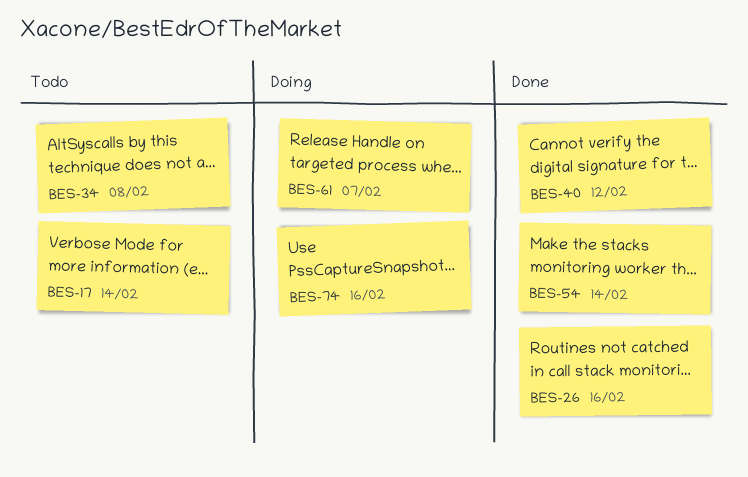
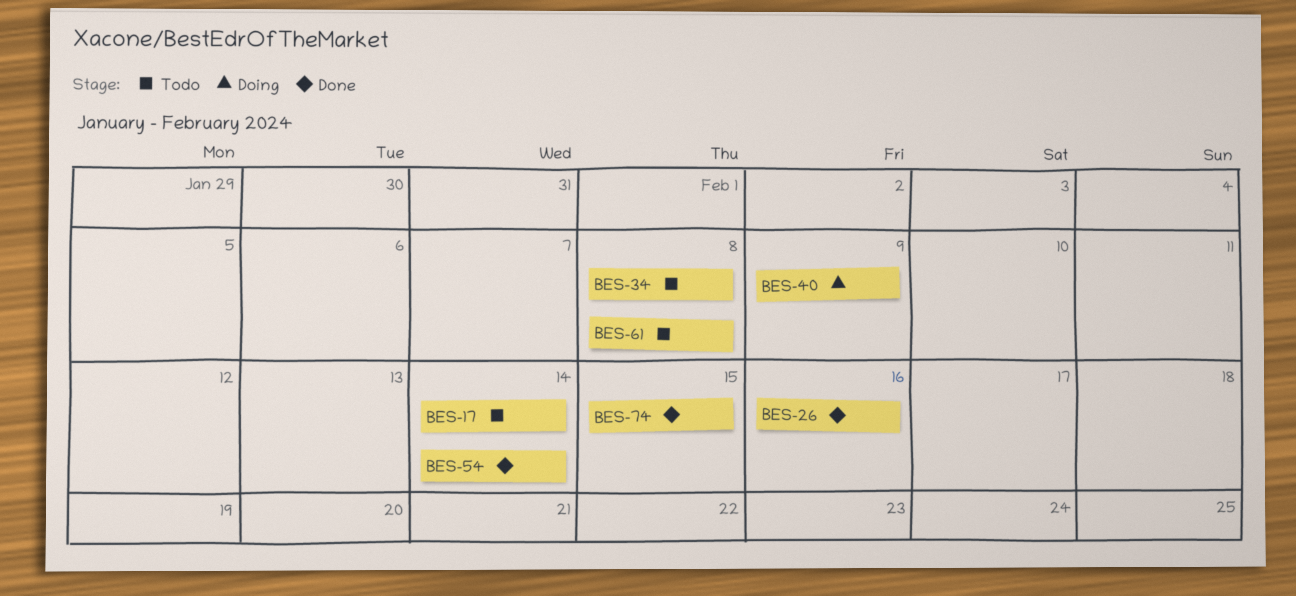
BES-40, status: Done -> Doing
BES-40, due: Feb 12 -> Feb 9
BES-61, status: Doing -> Todo
BES-61, due: Feb 7 -> Feb 8
BES-74, status: Doing -> Done
BES-74, due: Feb 16 -> Feb 15

